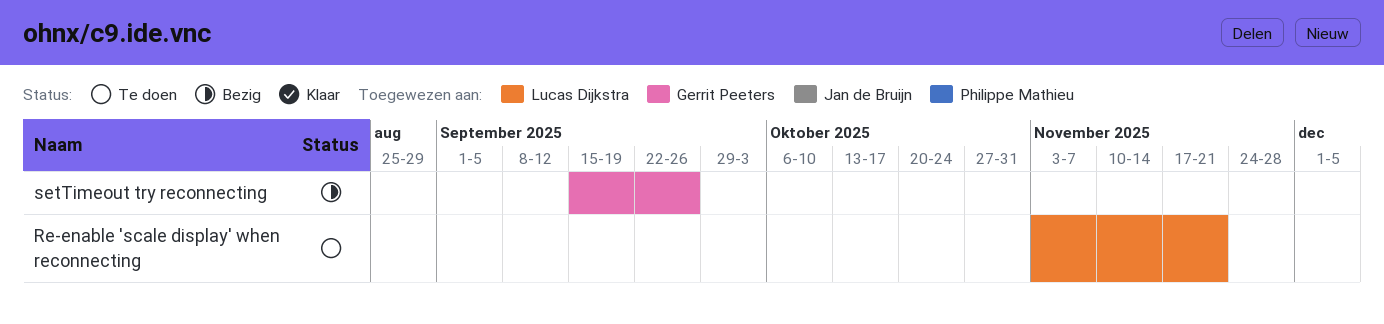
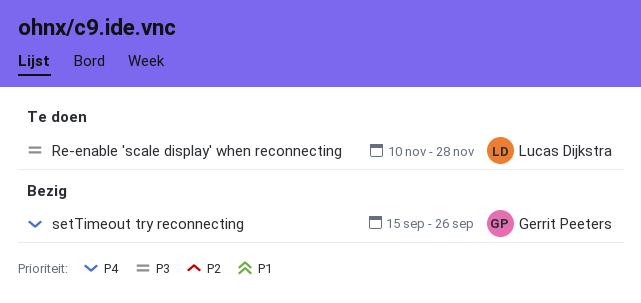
Re-enable 'scale display' when reconnecting, start: Nov 3 -> Nov 10
Re-enable 'scale display' when reconnecting, due: Nov 21 -> Nov 28

